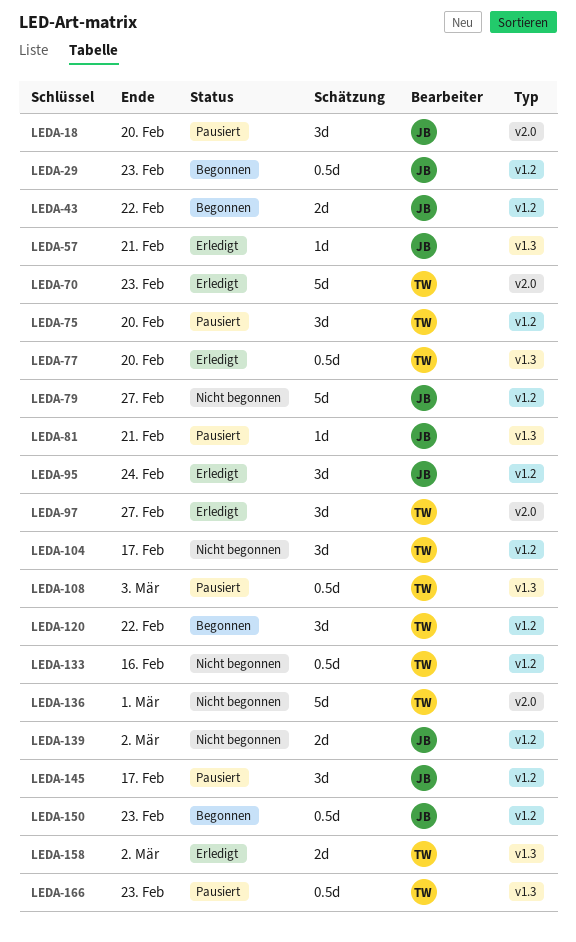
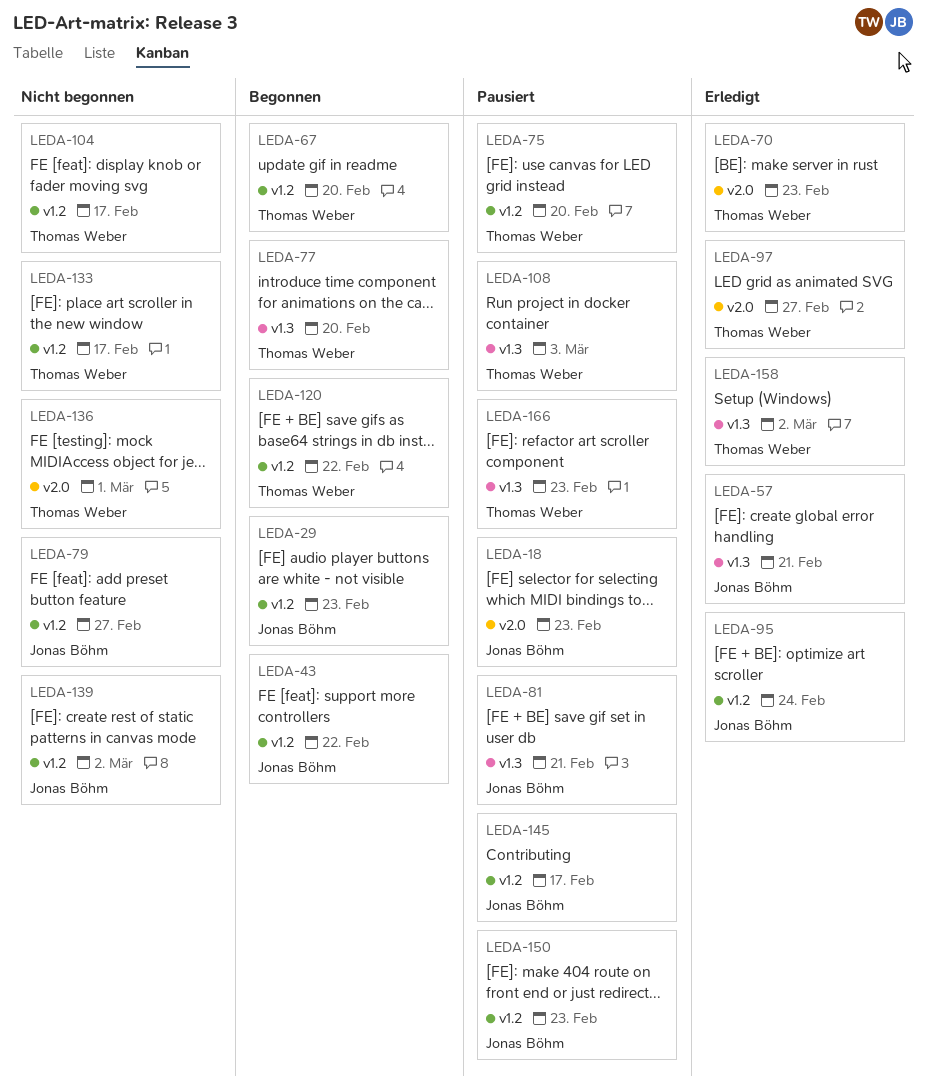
LEDA-18, due: Feb 20 -> Feb 23
LEDA-67: none -> present
LEDA-77, status: Erledigt -> Begonnen
LEDA-133, due: Feb 16 -> Feb 17
LEDA-150, status: Begonnen -> Pausiert

